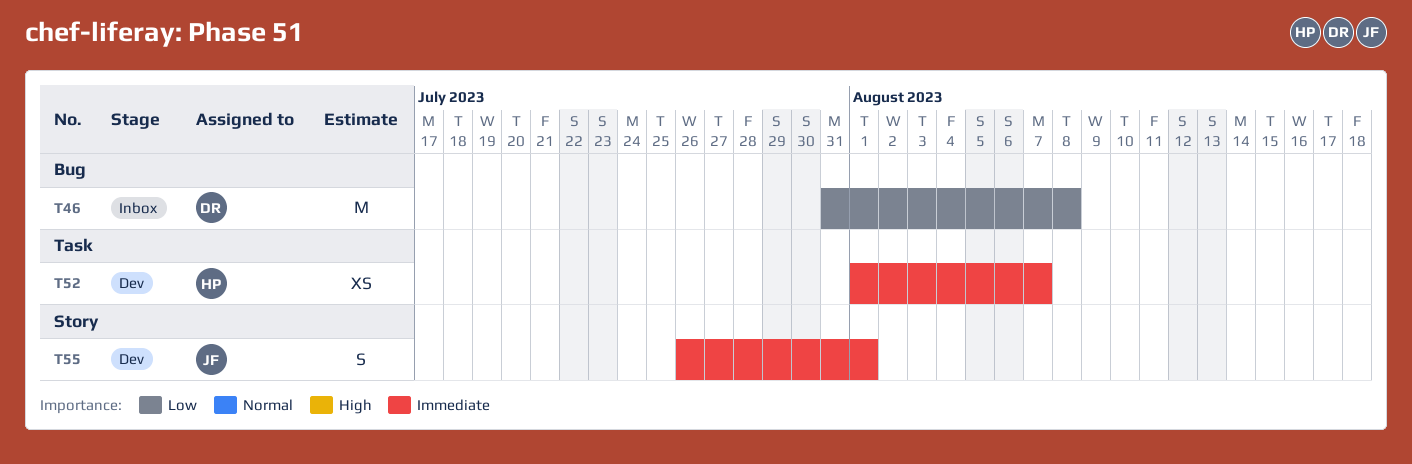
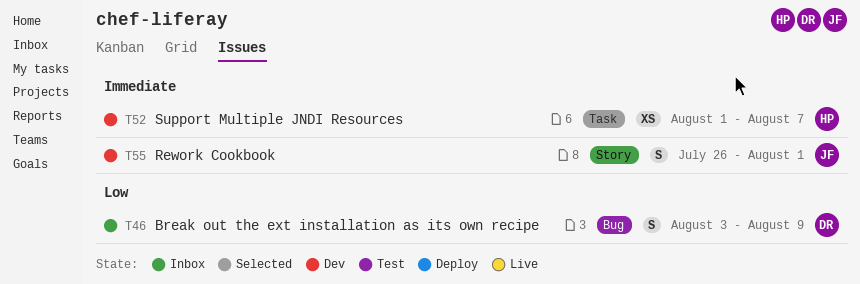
T46, estimate: M -> S
T46, start: Jul 31 -> Aug 3
T46, due: Aug 8 -> Aug 9

